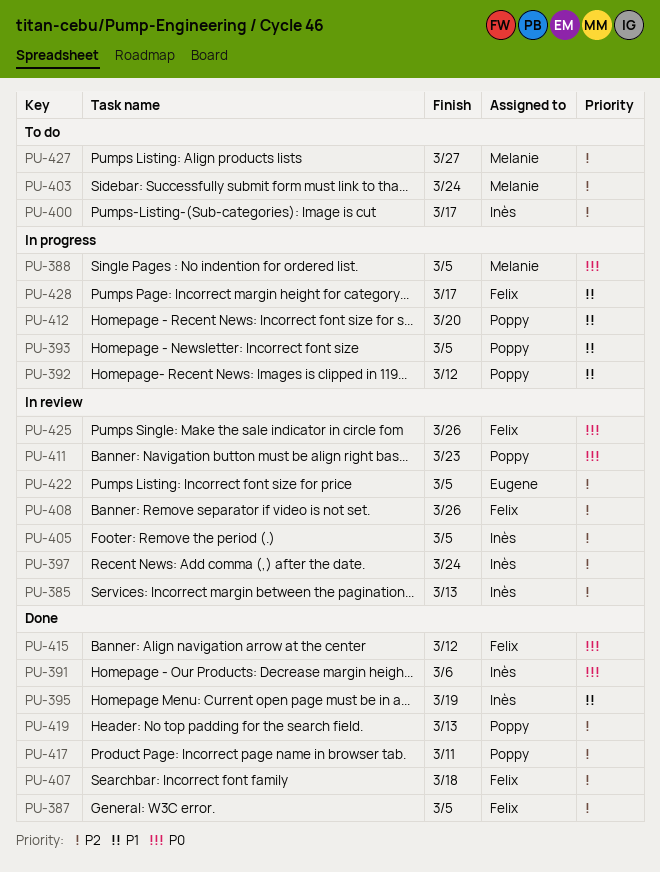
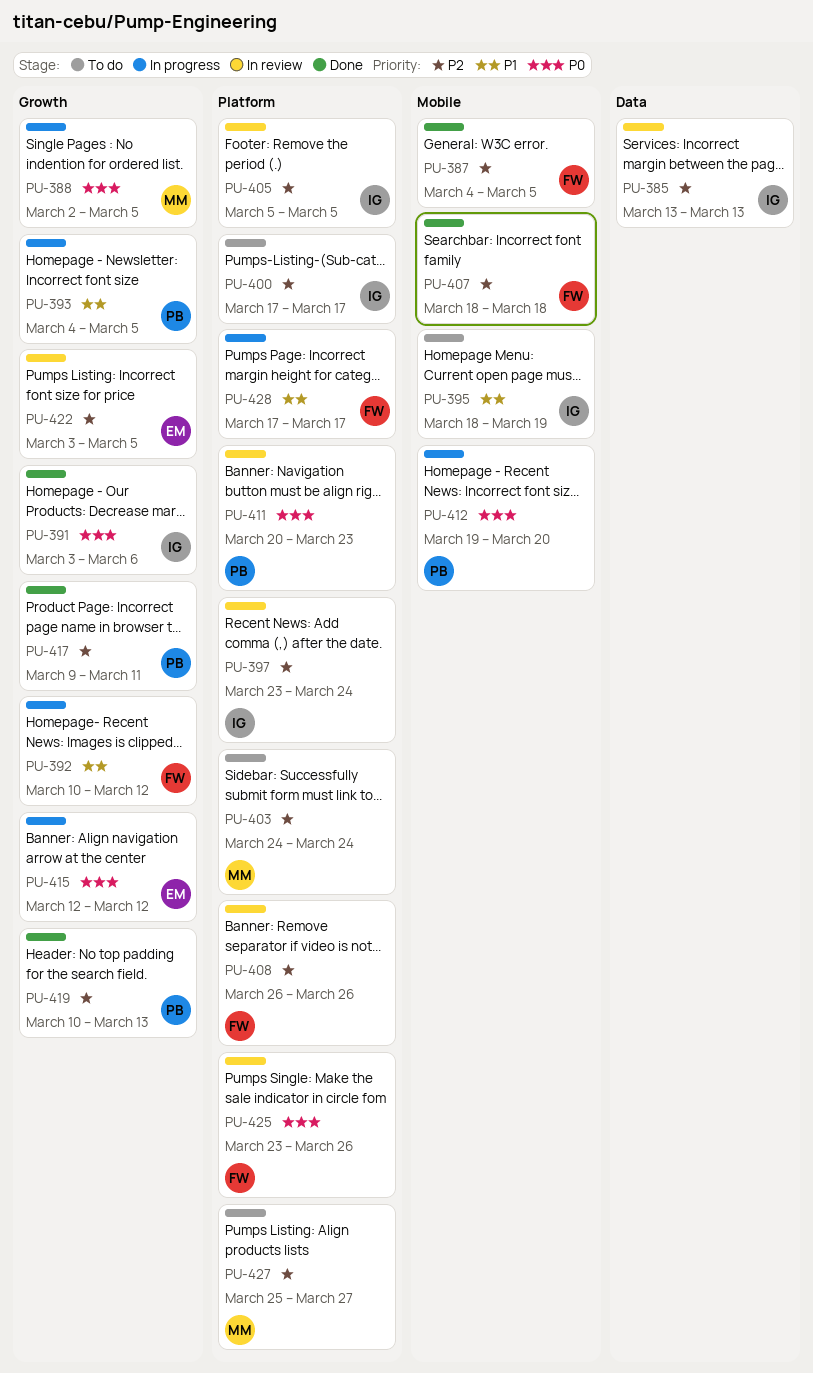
PU-392, owner: Poppy -> Felix
PU-395, status: Done -> To do
PU-412, priority: P1 -> P0
PU-415, status: Done -> In progress
PU-415, owner: Felix -> Eugene

